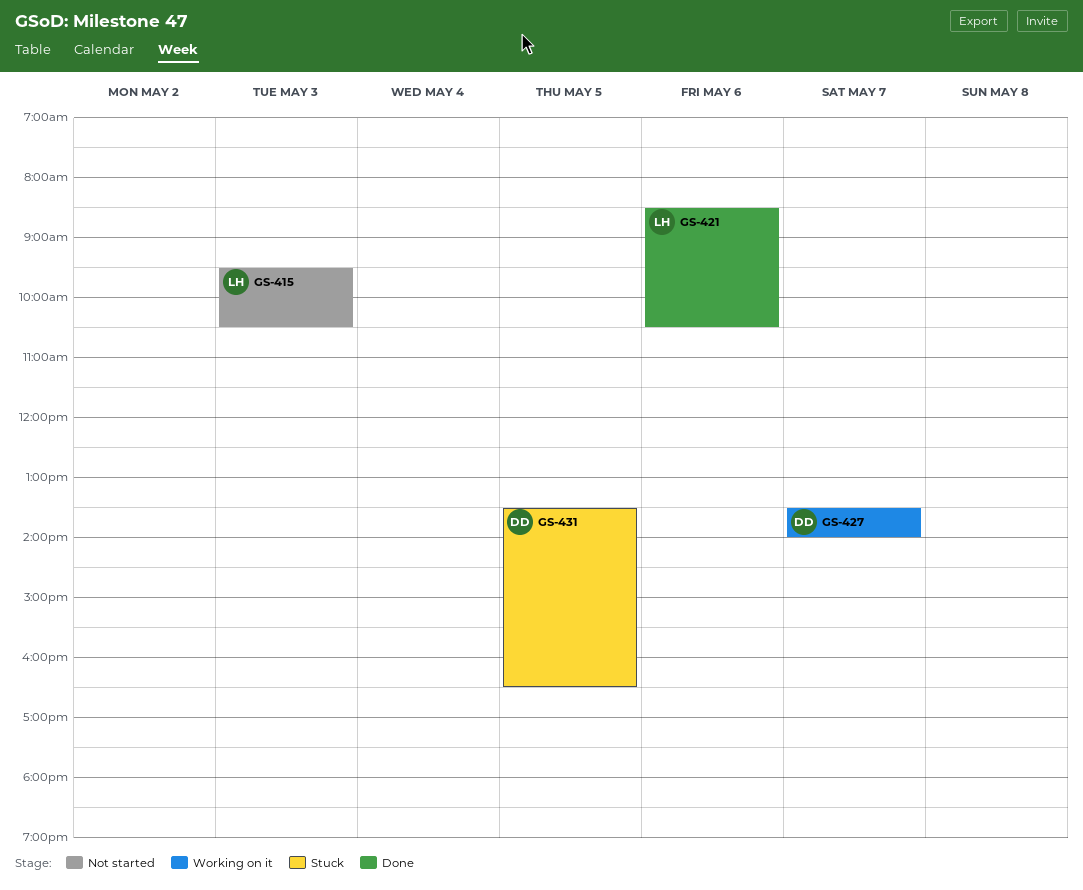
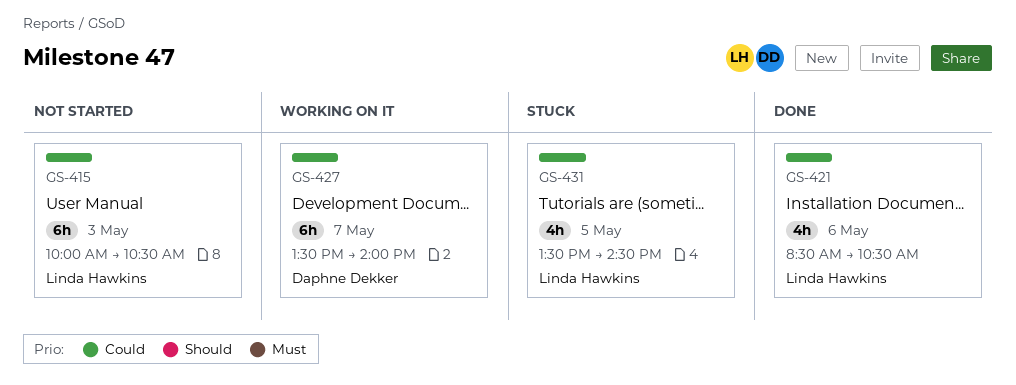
GS-415, begins: 09:30 -> 10:00
GS-431, owner: Daphne Dekker -> Linda Hawkins
GS-431, ends: 16:30 -> 14:30

